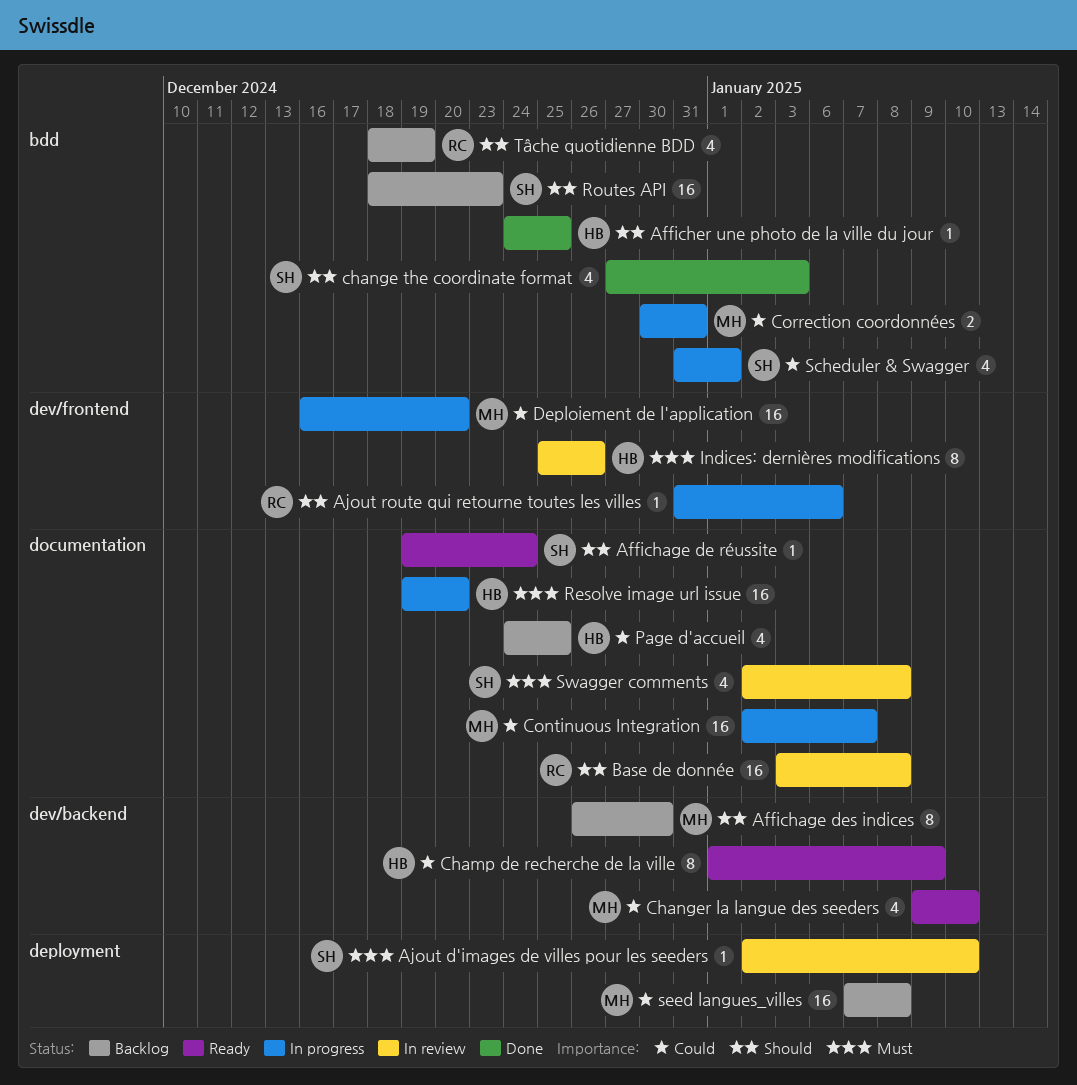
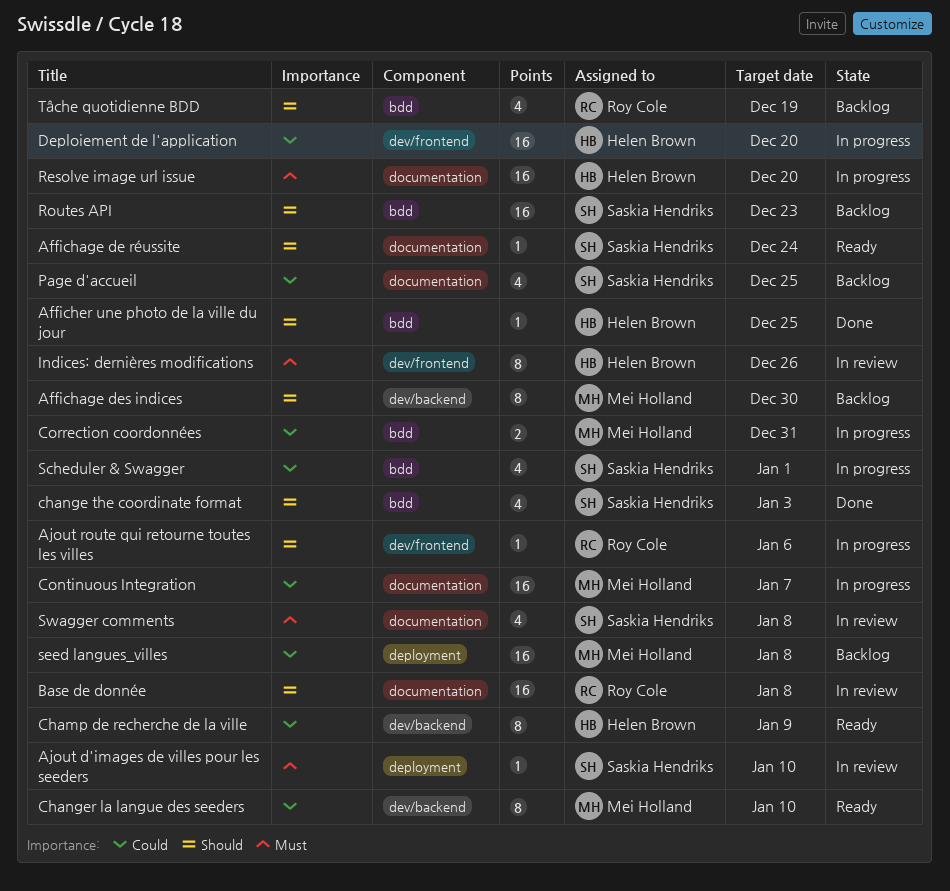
Changer la langue des seeders, estimate: 4 -> 8
Deploiement de l'application, owner: Mei Holland -> Helen Brown
Page d'accueil, owner: Helen Brown -> Saskia Hendriks

